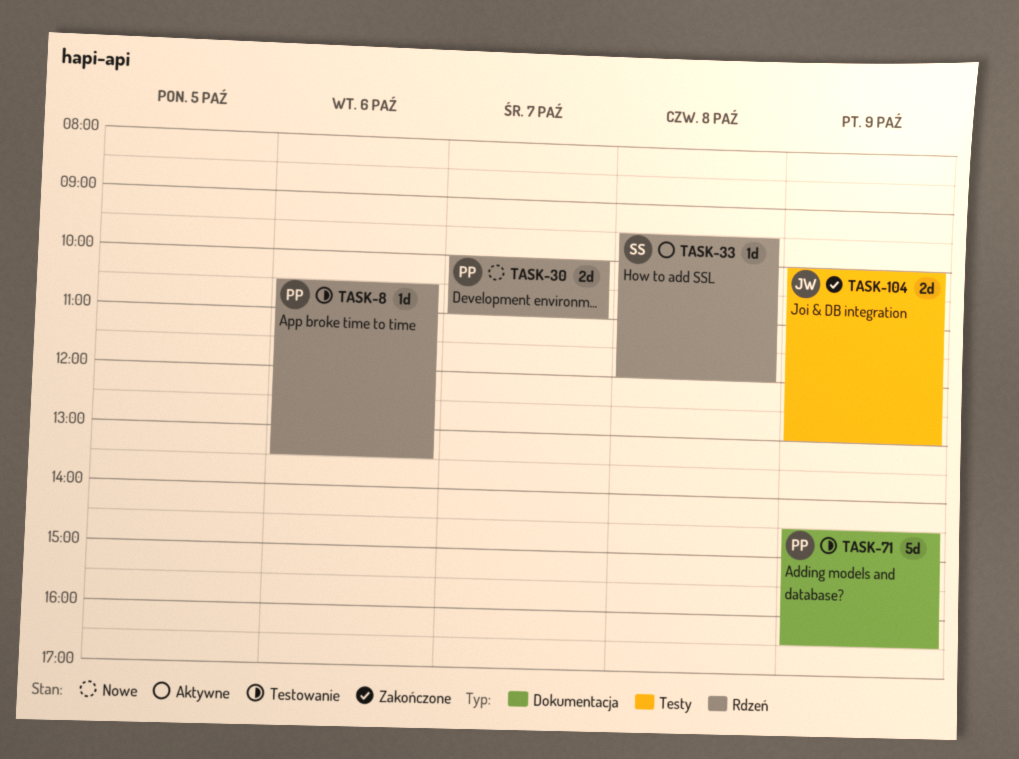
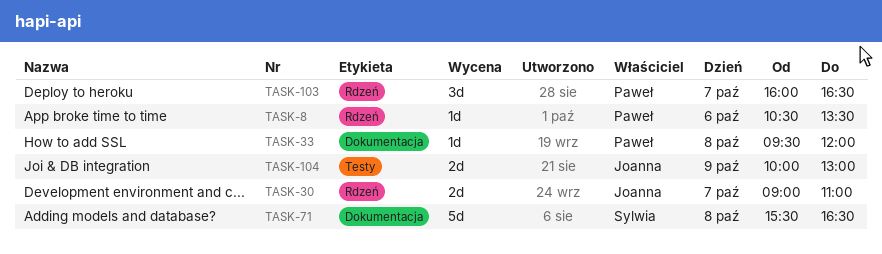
TASK-30, owner: Paweł -> Joanna
TASK-30, begins: 10:00 -> 09:00
TASK-33, owner: Sylwia -> Paweł
TASK-33, label: Rdzeń -> Dokumentacja
TASK-71, owner: Paweł -> Sylwia
TASK-71, day: Oct 9 -> Oct 8
TASK-71, begins: 14:30 -> 15:30
TASK-103: none -> present

